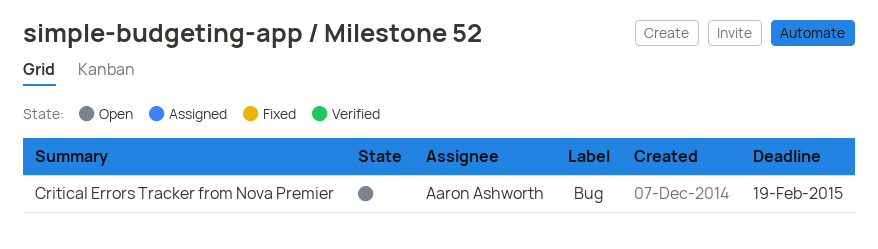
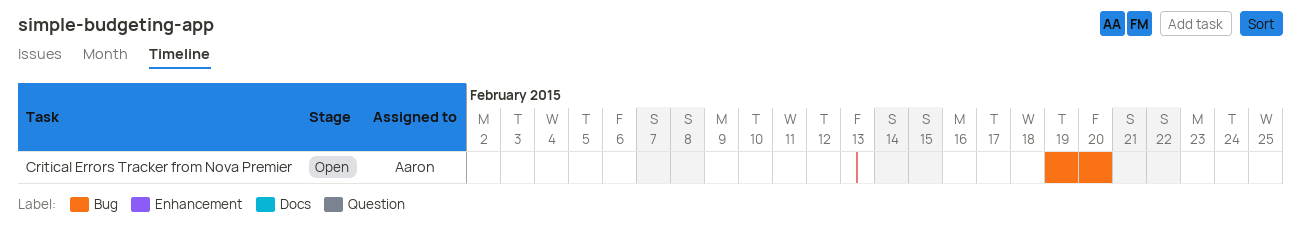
Critical Errors Tracker from Nova Premier, due: Feb 19 -> Feb 20

